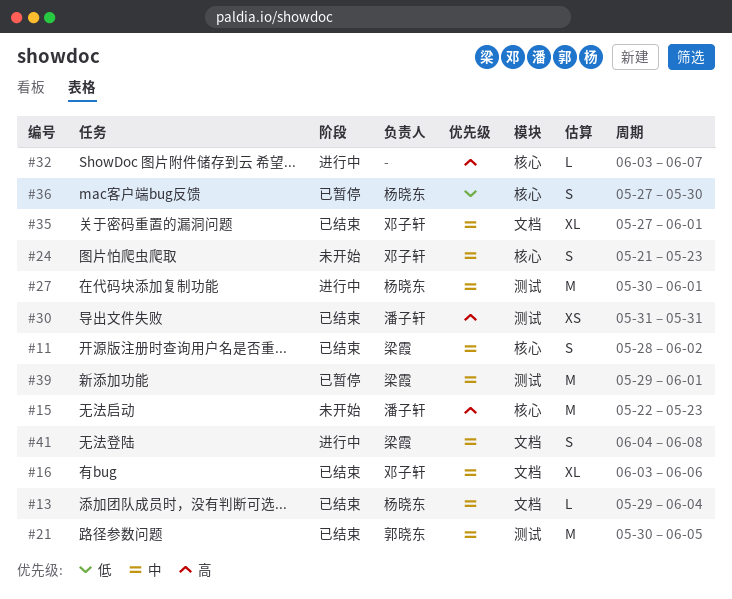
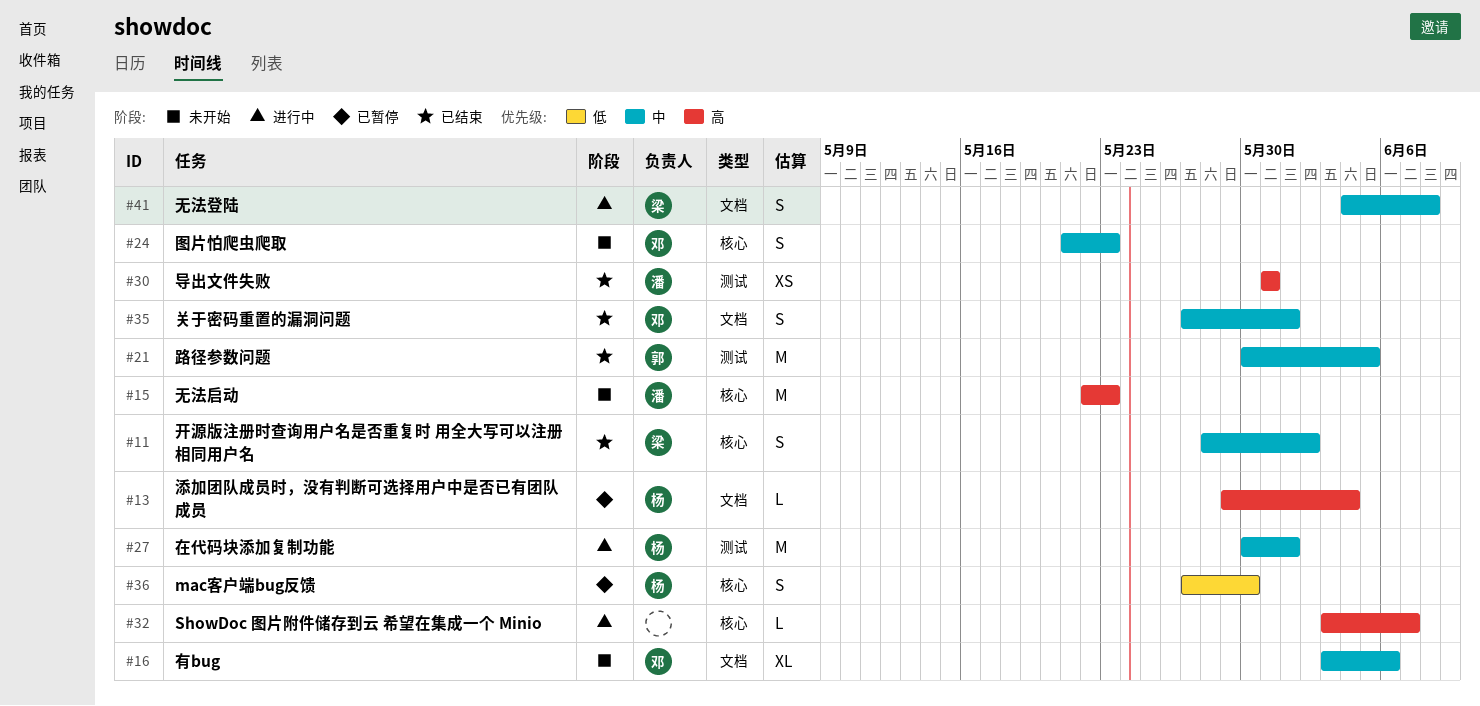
#13, status: 已结束 -> 已暂停
#13, priority: 中 -> 高
#16, status: 已结束 -> 未开始
#35, estimate: XL -> S
#39: present -> none

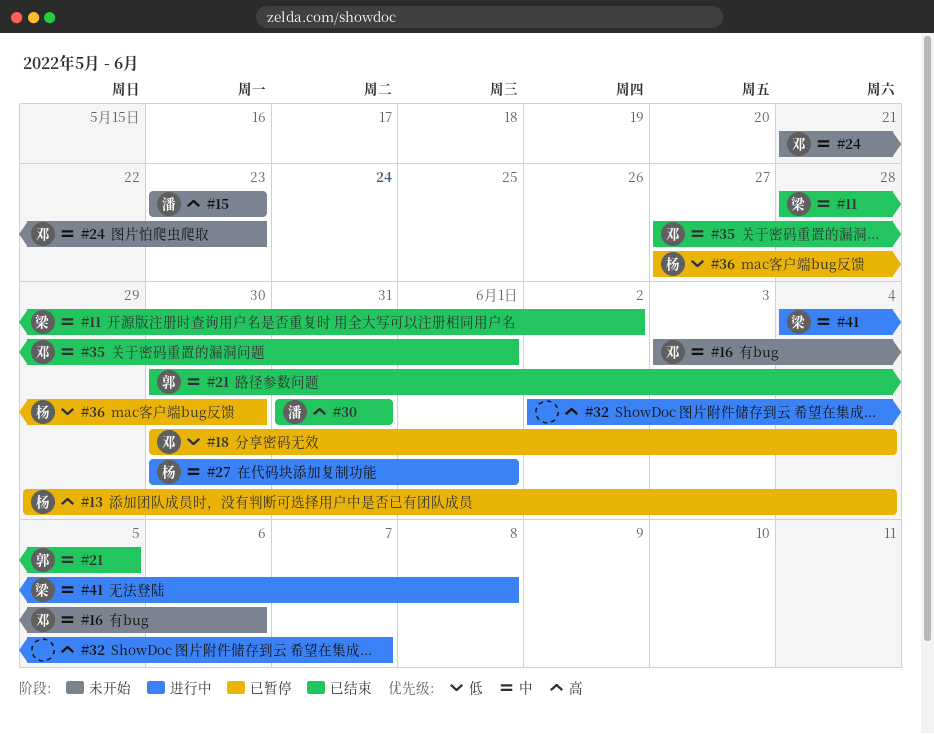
#15, start: May 22 -> May 23
#18: none -> present
#32, start: Jun 3 -> Jun 2

